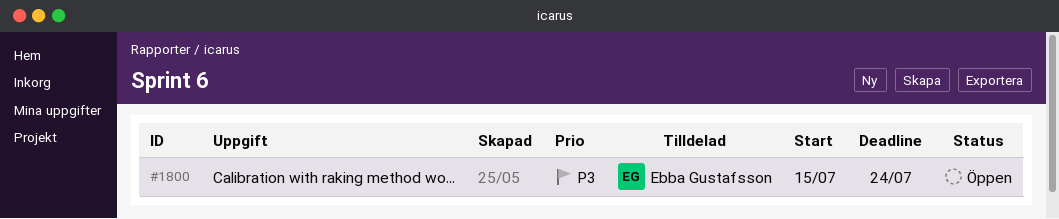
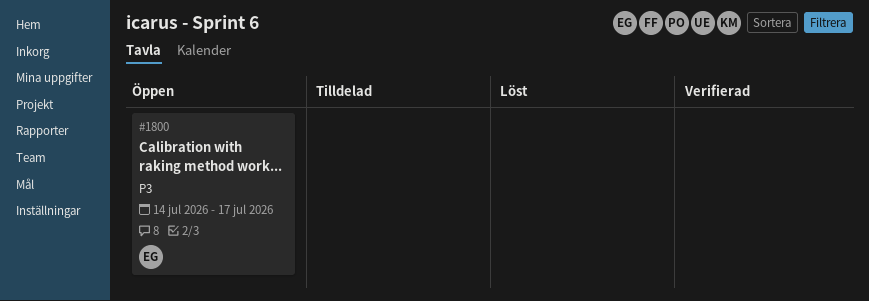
#1800, start: Jul 15 -> Jul 14
#1800, due: Jul 24 -> Jul 17

